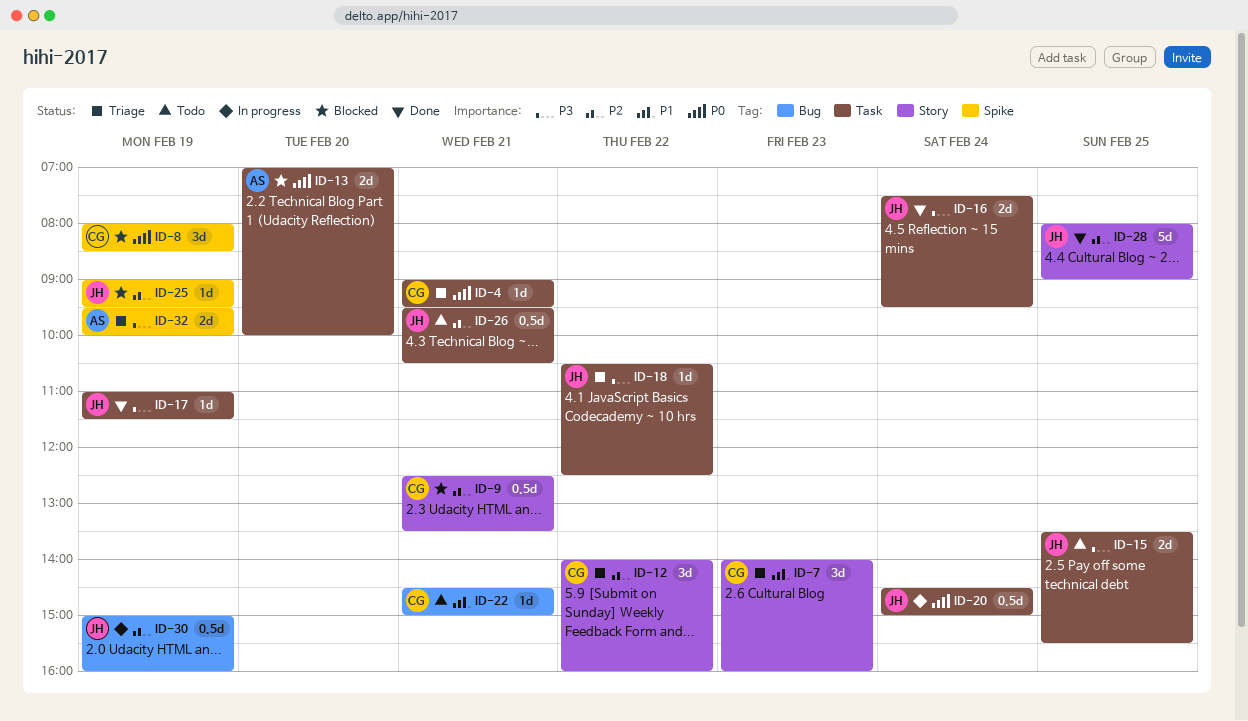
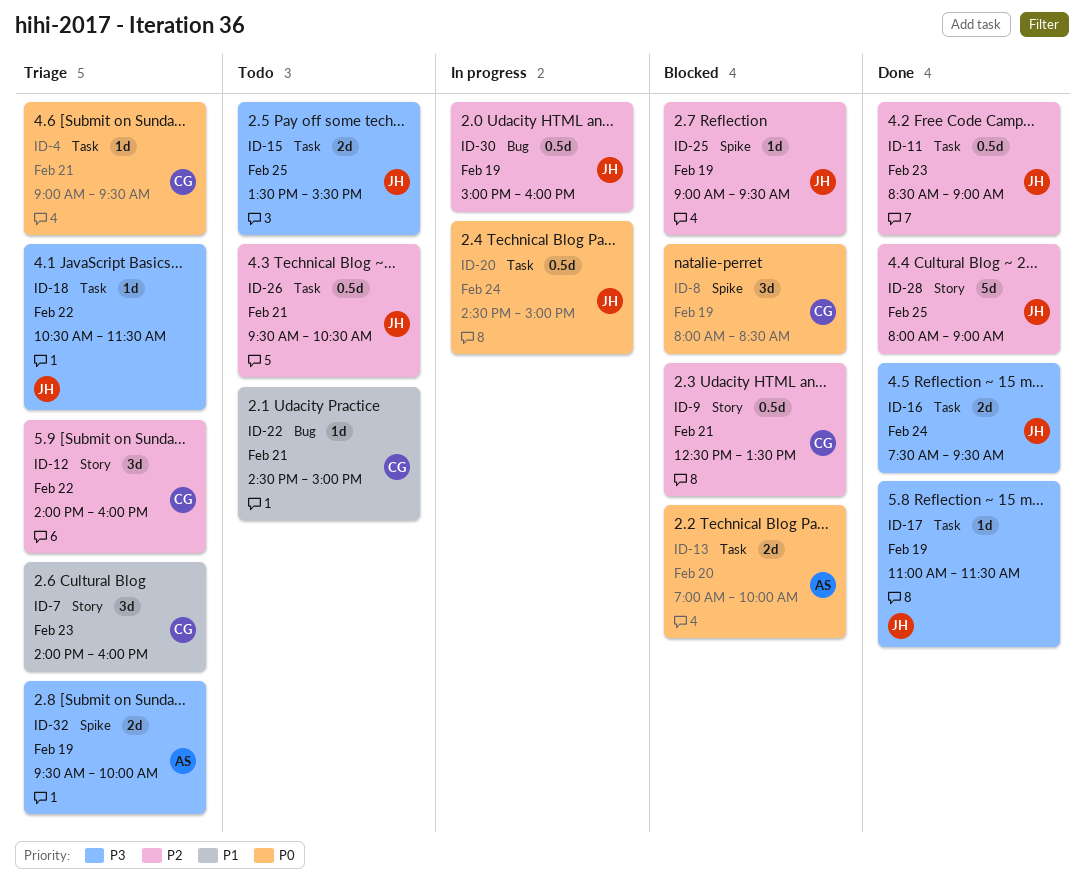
ID-11: none -> present
ID-18, ends: 12:30 -> 11:30

